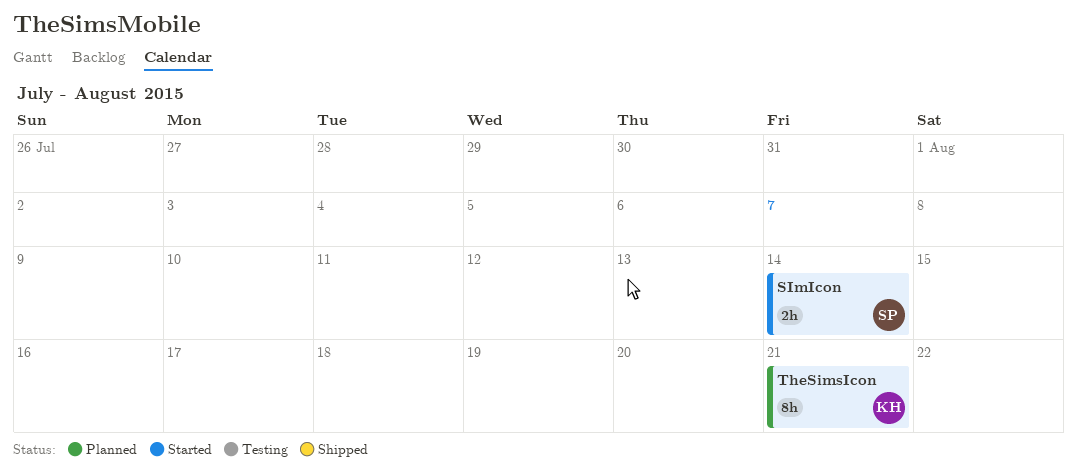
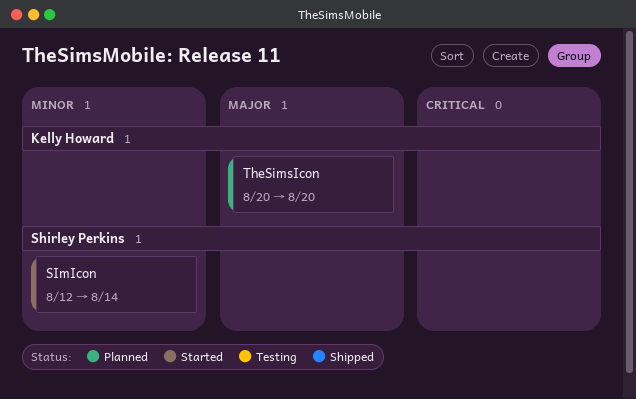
TheSimsIcon, due: Aug 21 -> Aug 20

